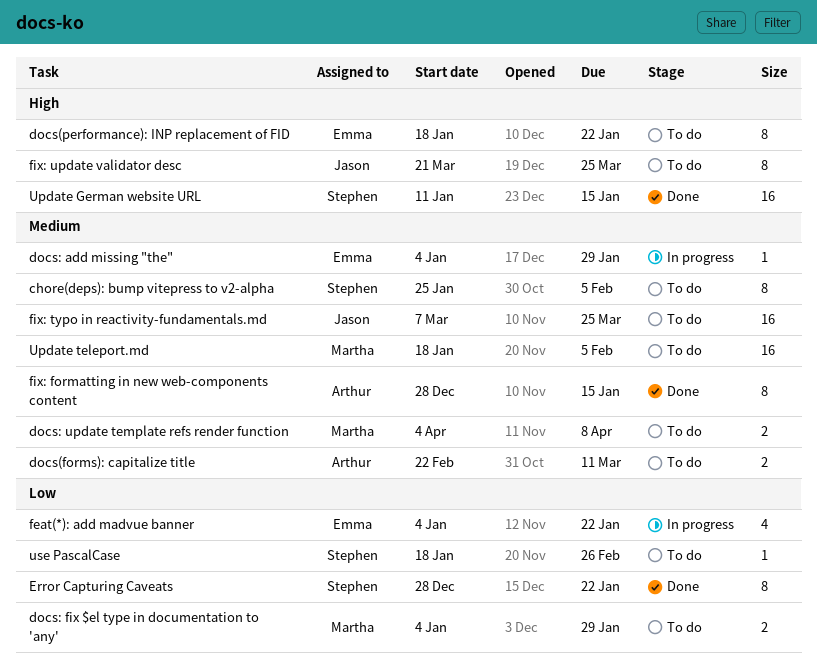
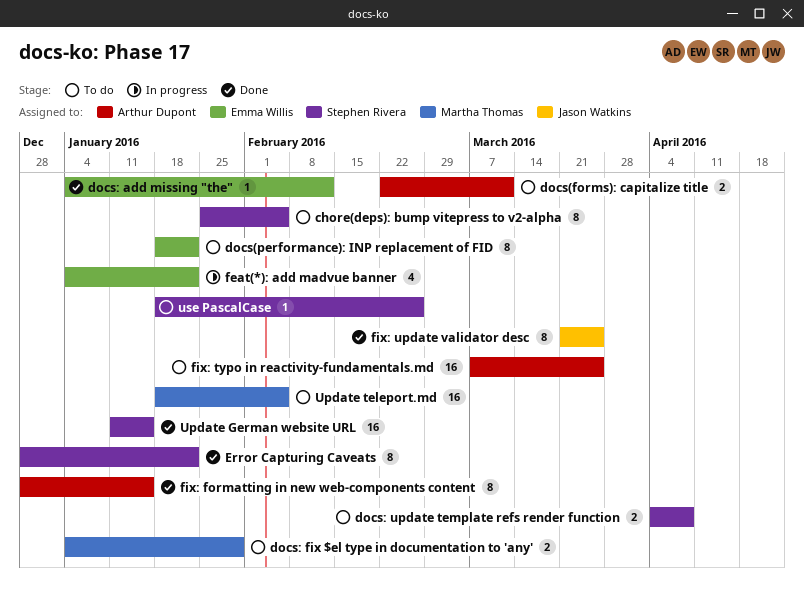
docs: add missing "the", status: In progress -> Done
docs: add missing "the", due: Jan 29 -> Feb 12
docs: update template refs render function, owner: Martha Thomas -> Stephen Rivera
fix: typo in reactivity-fundamentals.md, owner: Jason Watkins -> Arthur Dupont
fix: update validator desc, status: To do -> Done

